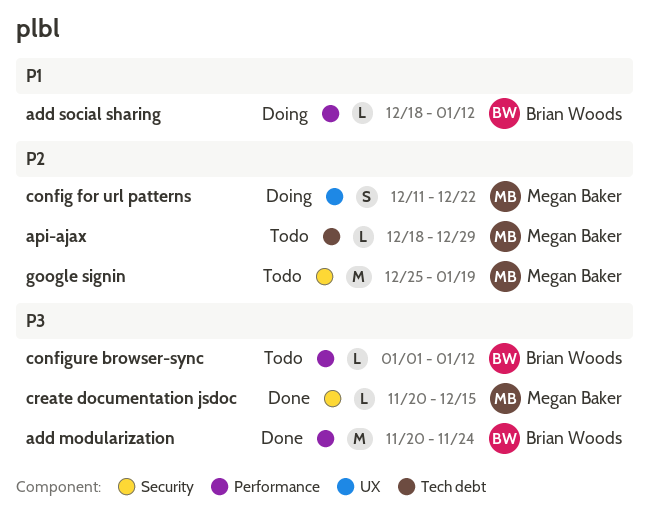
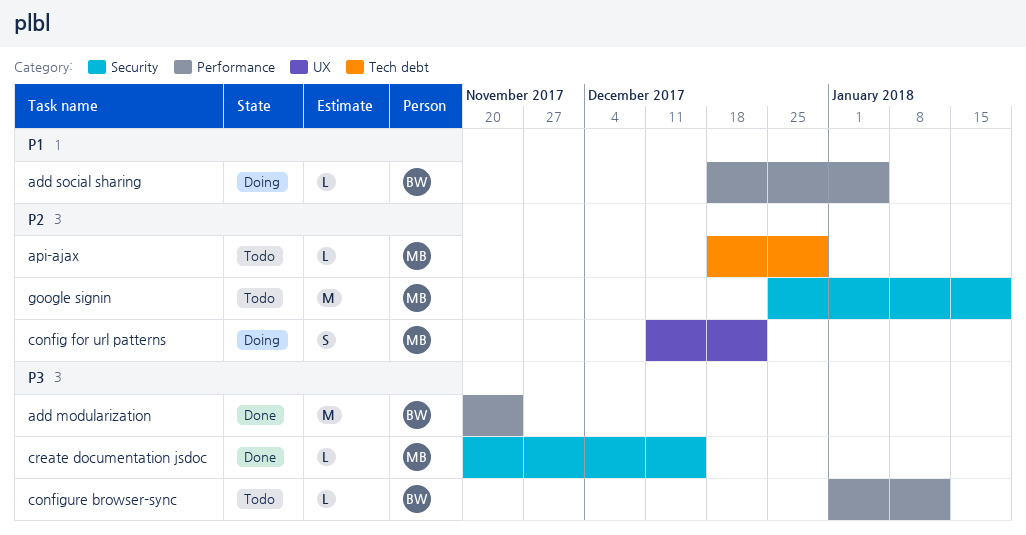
add social sharing, due: Jan 12 -> Jan 5

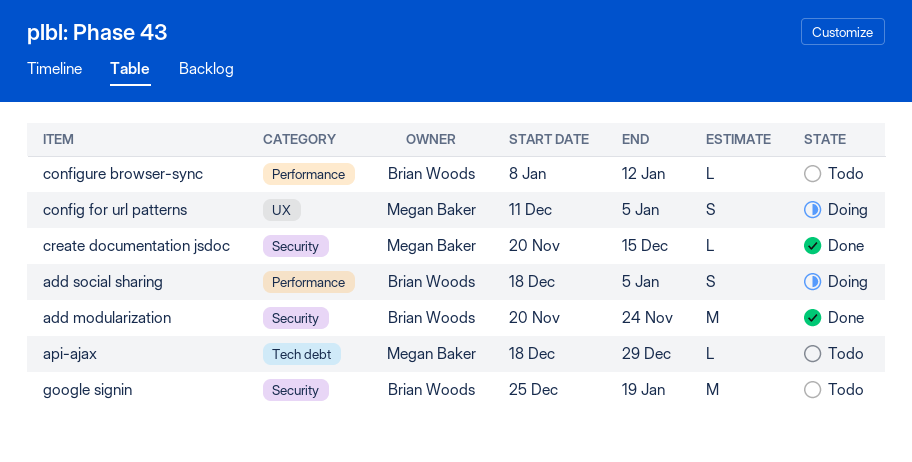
add modularization, label: Performance -> Security
add social sharing, estimate: L -> S
config for url patterns, due: Dec 22 -> Jan 5
configure browser-sync, start: Jan 1 -> Jan 8
google signin, owner: Megan Baker -> Brian Woods

